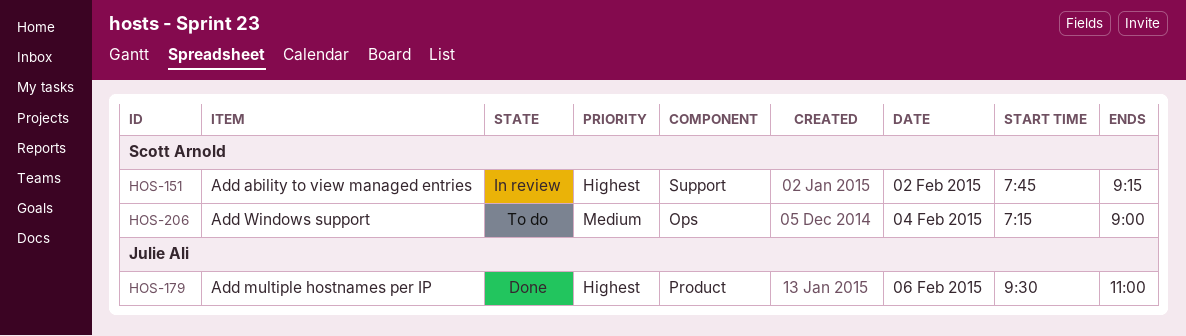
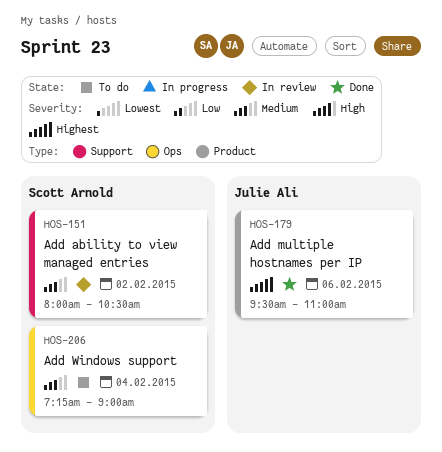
HOS-151, priority: Highest -> Medium
HOS-151, begins: 07:45 -> 08:00
HOS-151, ends: 09:15 -> 10:30

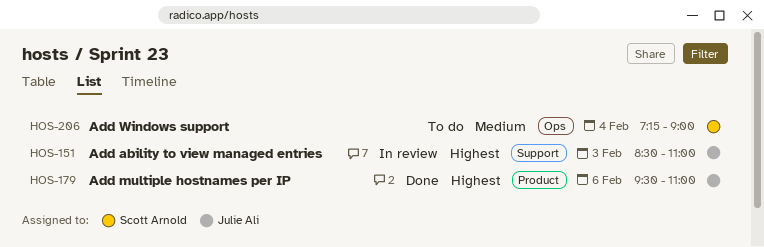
HOS-151, owner: Scott Arnold -> Julie Ali
HOS-151, priority: Medium -> Highest
HOS-151, day: Feb 2 -> Feb 3
HOS-151, begins: 08:00 -> 08:30
HOS-151, ends: 10:30 -> 11:00

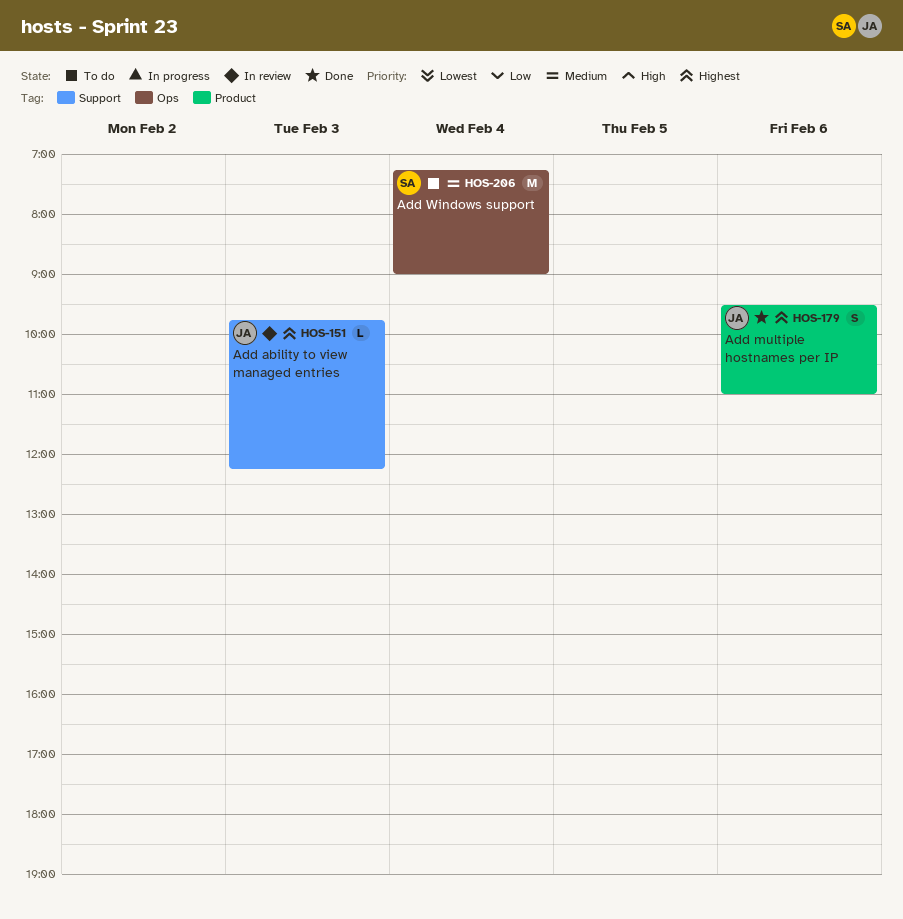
HOS-151, begins: 08:30 -> 09:45
HOS-151, ends: 11:00 -> 12:15

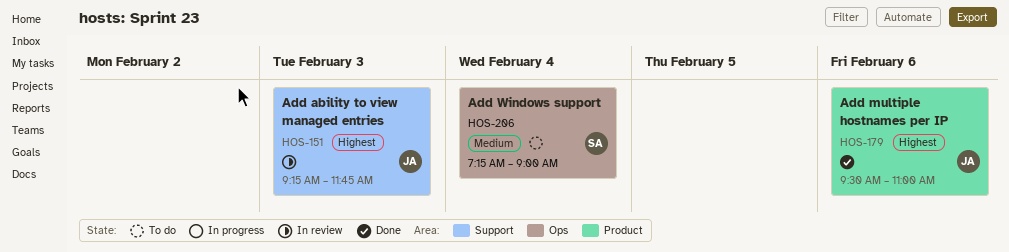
HOS-151, begins: 09:45 -> 09:15
HOS-151, ends: 12:15 -> 11:45

